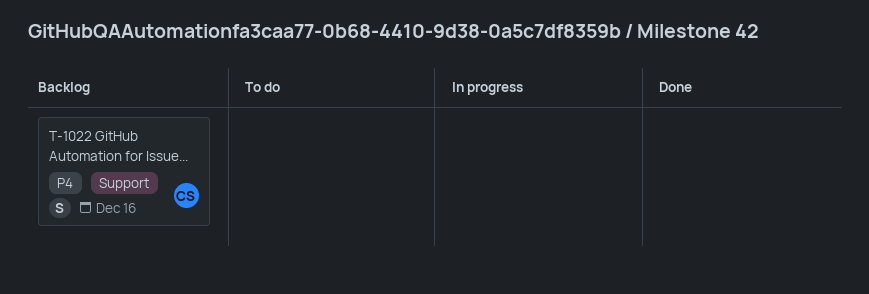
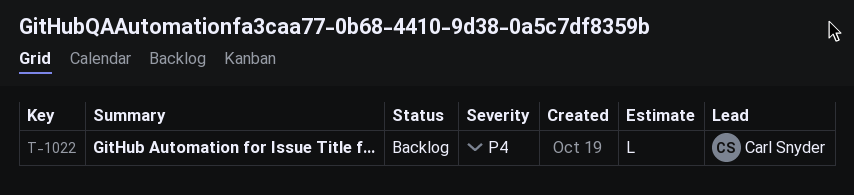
T-1022, estimate: S -> L

